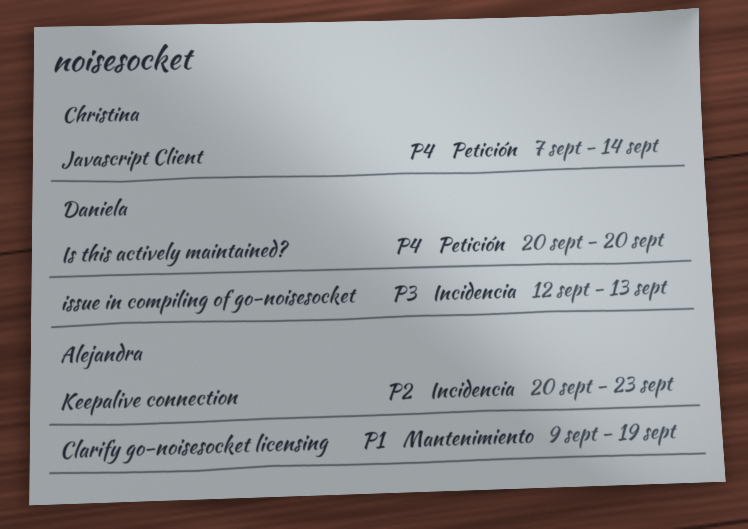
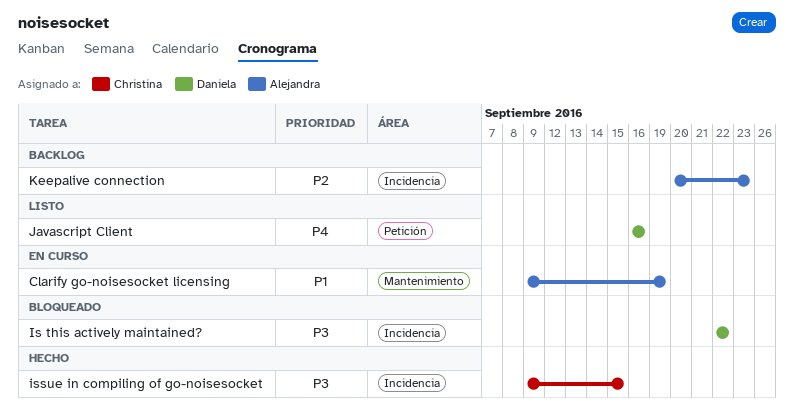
Is this actively maintained?, priority: P4 -> P3
Is this actively maintained?, label: Petición -> Incidencia
Is this actively maintained?, start: Sep 20 -> Sep 22
Is this actively maintained?, due: Sep 20 -> Sep 22
issue in compiling of go-noisesocket, owner: Daniela -> Christina
issue in compiling of go-noisesocket, start: Sep 12 -> Sep 9
issue in compiling of go-noisesocket, due: Sep 13 -> Sep 15
Javascript Client, owner: Christina -> Daniela
Javascript Client, start: Sep 7 -> Sep 16
Javascript Client, due: Sep 14 -> Sep 16

